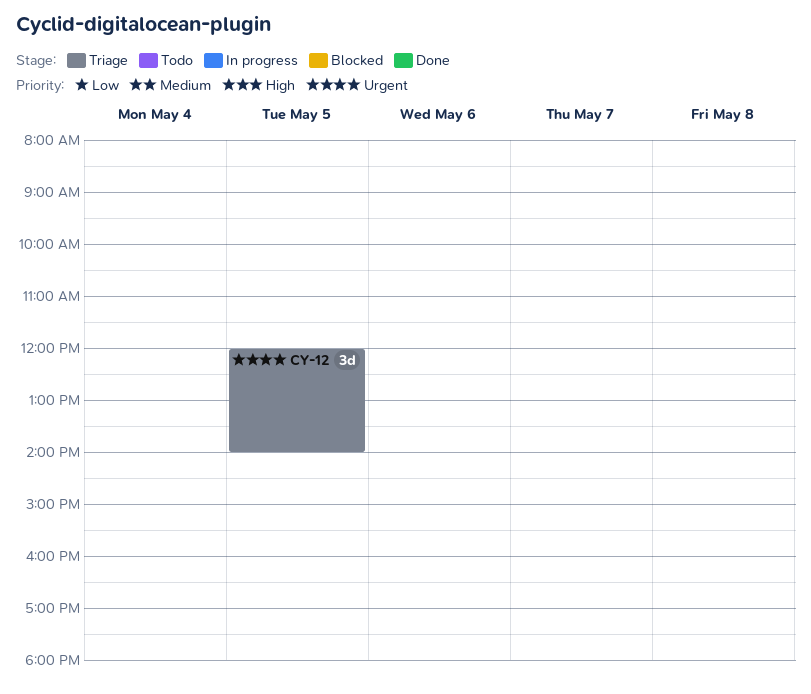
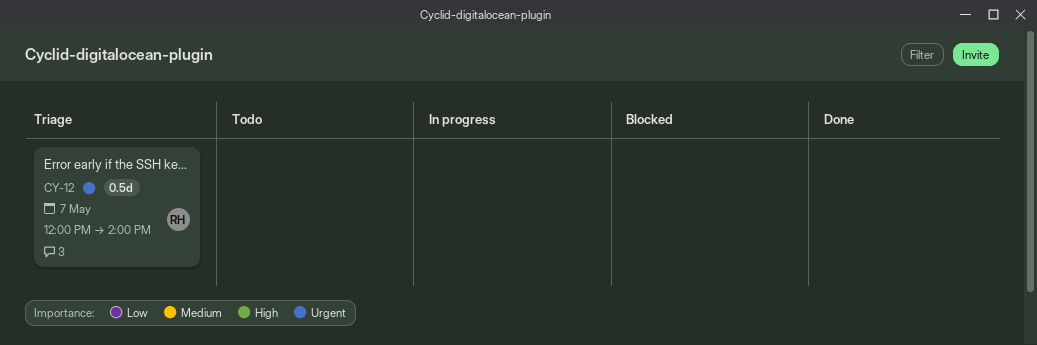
CY-12, estimate: 3d -> 0.5d
CY-12, day: May 5 -> May 7

